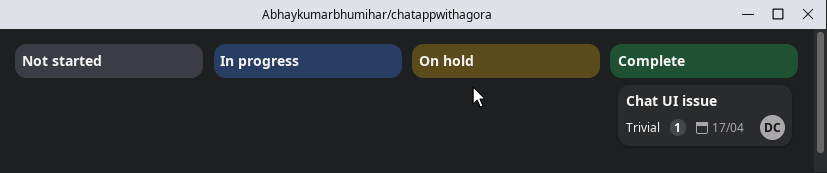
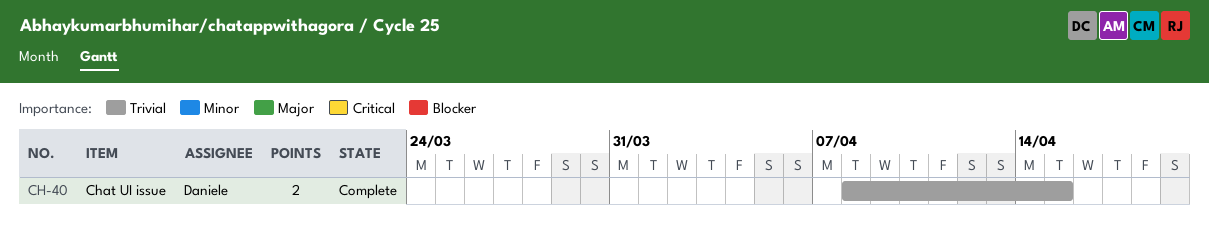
Chat UI issue, estimate: 1 -> 2
Chat UI issue, due: Apr 17 -> Apr 15

